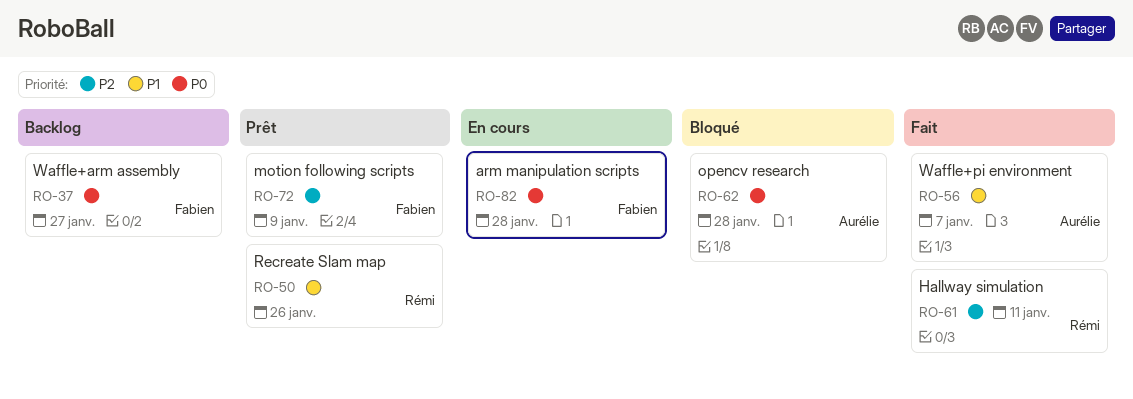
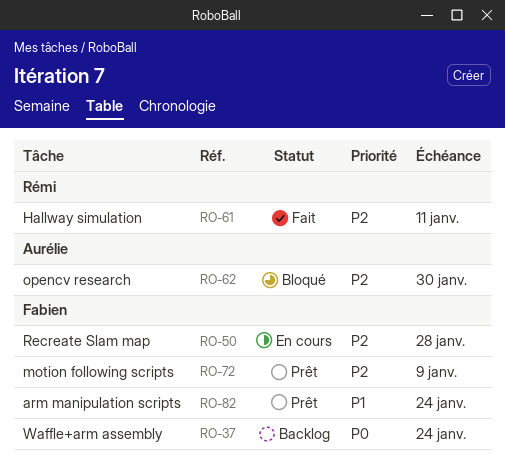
RO-37, due: Jan 27 -> Jan 24
RO-50, status: Prêt -> En cours
RO-50, owner: Rémi -> Fabien
RO-50, priority: P1 -> P2
RO-50, due: Jan 26 -> Jan 28
RO-56: present -> none
RO-62, priority: P0 -> P2
RO-62, due: Jan 28 -> Jan 30
RO-82, status: En cours -> Prêt
RO-82, priority: P0 -> P1
RO-82, due: Jan 28 -> Jan 24

